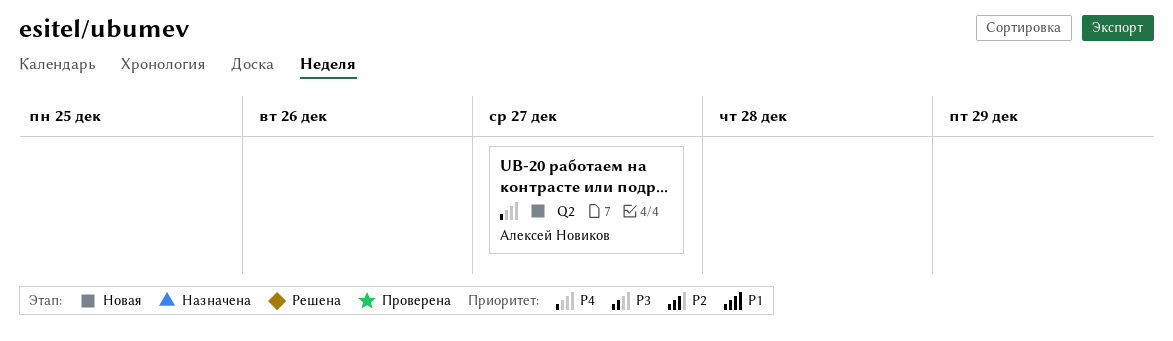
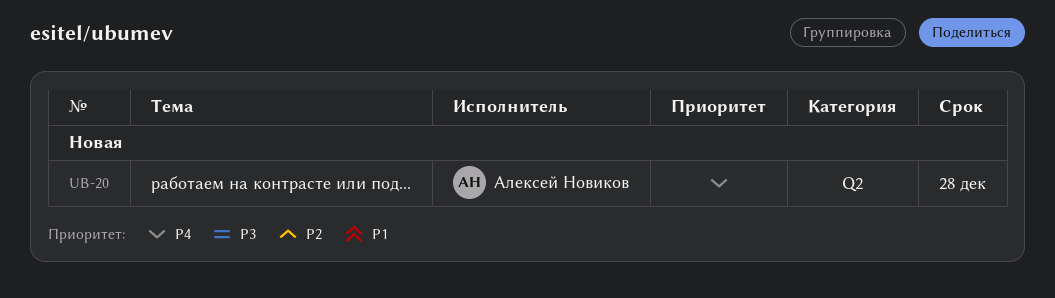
UB-20, due: Dec 27 -> Dec 28

